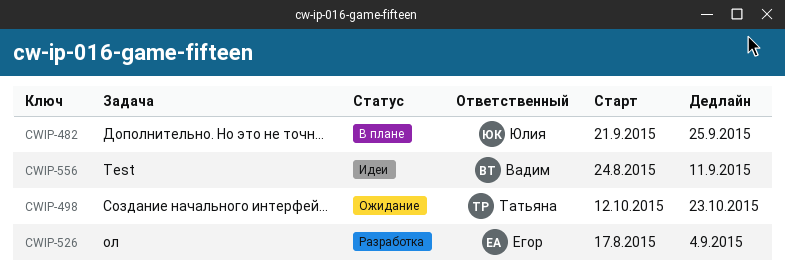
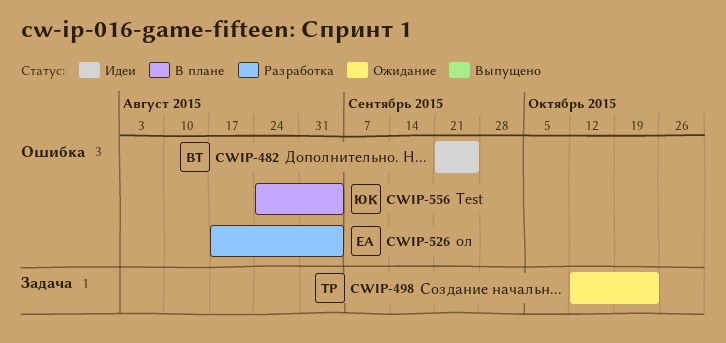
CWIP-482, status: В плане -> Идеи
CWIP-482, owner: Юлия -> Вадим
CWIP-556, status: Идеи -> В плане
CWIP-556, owner: Вадим -> Юлия
CWIP-556, due: Sep 11 -> Sep 4

